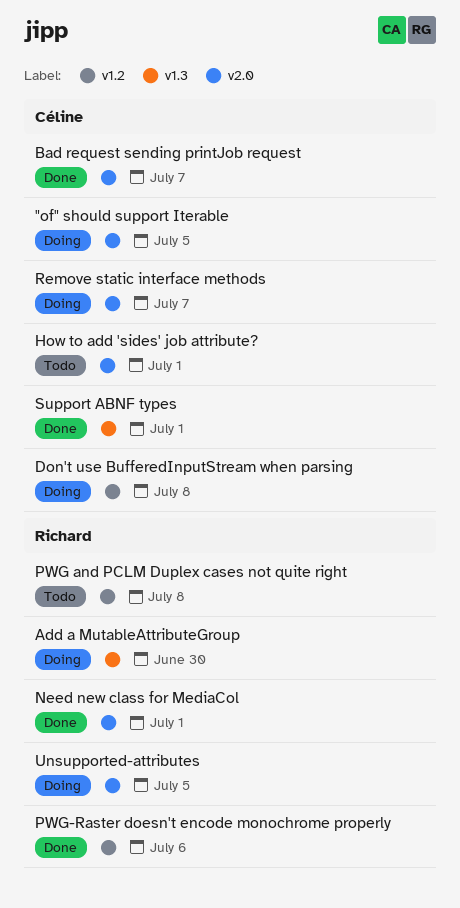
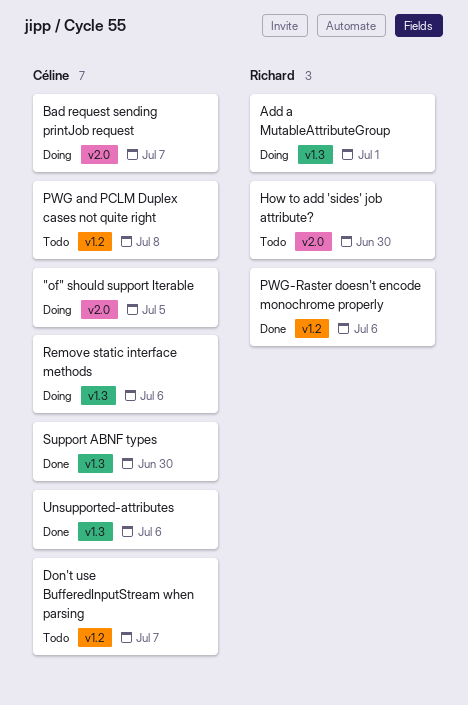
Add a MutableAttributeGroup, due: Jun 30 -> Jul 1
Bad request sending printJob request, status: Done -> Doing
Don't use BufferedInputStream when parsing, status: Doing -> Todo
Don't use BufferedInputStream when parsing, due: Jul 8 -> Jul 7
How to add 'sides' job attribute?, owner: Céline -> Richard
How to add 'sides' job attribute?, due: Jul 1 -> Jun 30
Need new class for MediaCol: present -> none
PWG and PCLM Duplex cases not quite right, owner: Richard -> Céline
Remove static interface methods, label: v2.0 -> v1.3
Remove static interface methods, due: Jul 7 -> Jul 6
Support ABNF types, due: Jul 1 -> Jun 30
Unsupported-attributes, status: Doing -> Done
Unsupported-attributes, owner: Richard -> Céline
Unsupported-attributes, label: v2.0 -> v1.3
Unsupported-attributes, due: Jul 5 -> Jul 6

